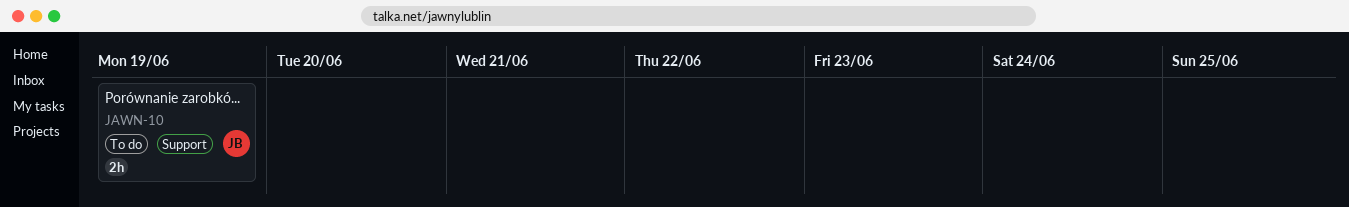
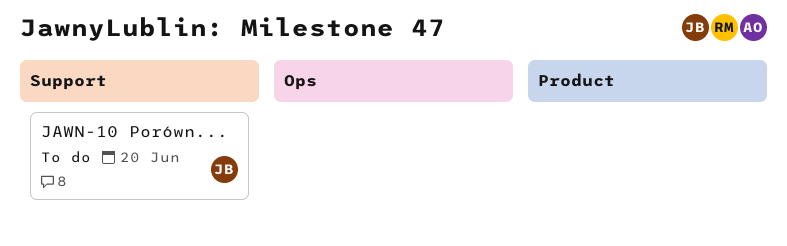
JAWN-10, due: Jun 19 -> Jun 20

